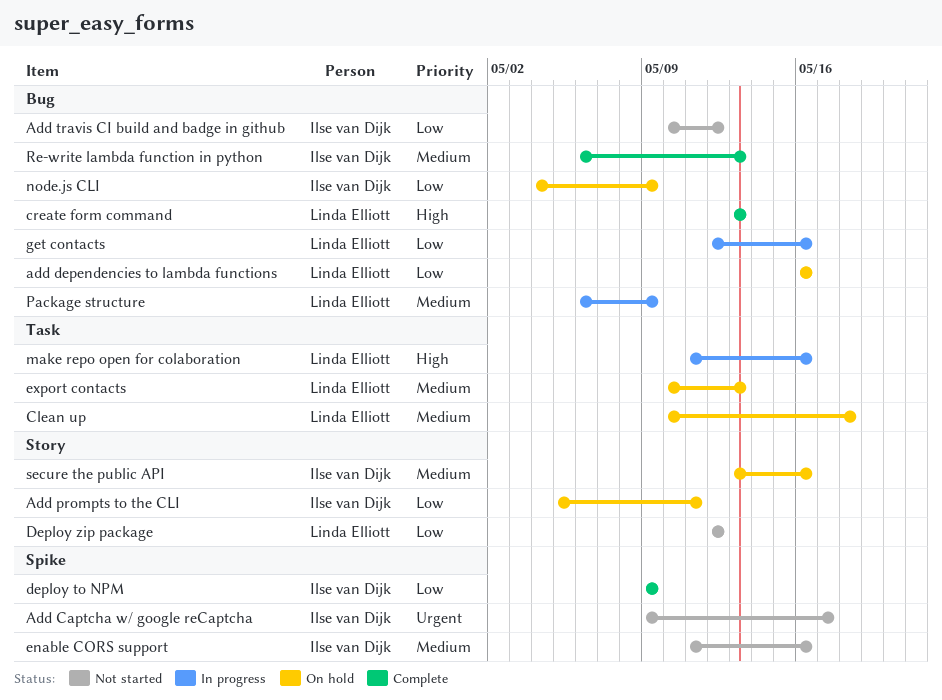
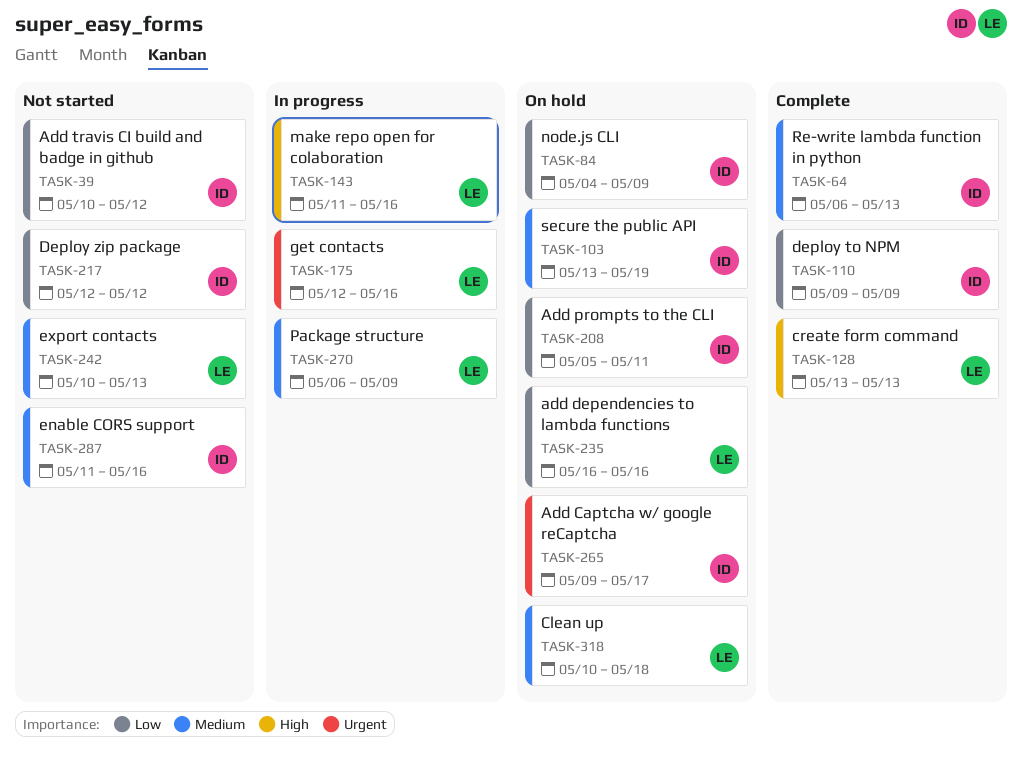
Add Captcha w/ google reCaptcha, status: Not started -> On hold
Deploy zip package, owner: Linda Elliott -> Ilse van Dijk
export contacts, status: On hold -> Not started
get contacts, priority: Low -> Urgent
secure the public API, due: May 16 -> May 19

